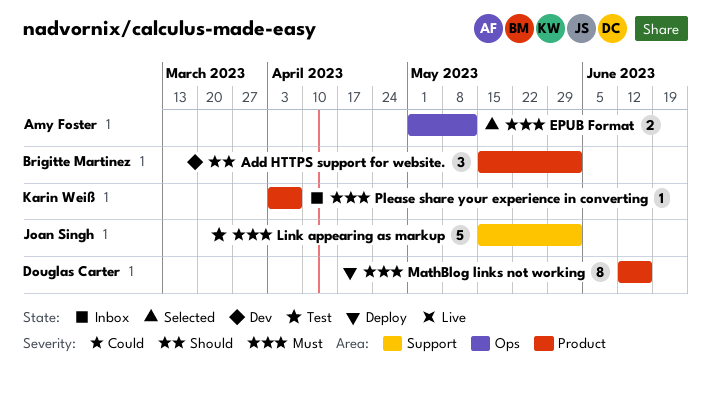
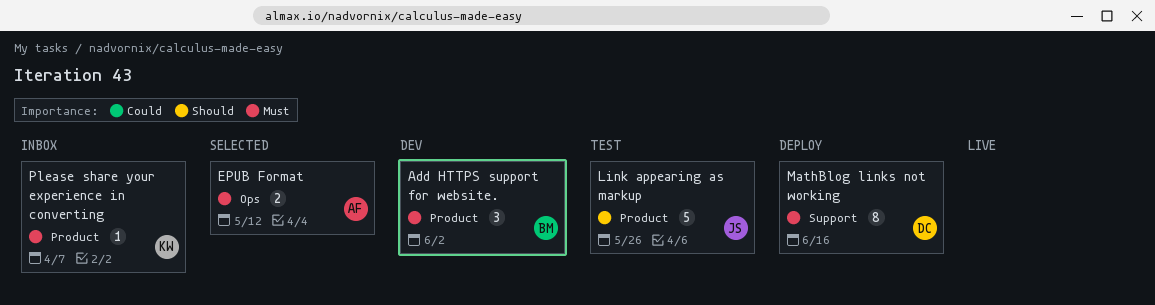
Add HTTPS support for website., priority: Should -> Must
Link appearing as markup, priority: Must -> Should
Link appearing as markup, label: Support -> Product
Link appearing as markup, due: Jun 2 -> May 26
MathBlog links not working, label: Product -> Support

